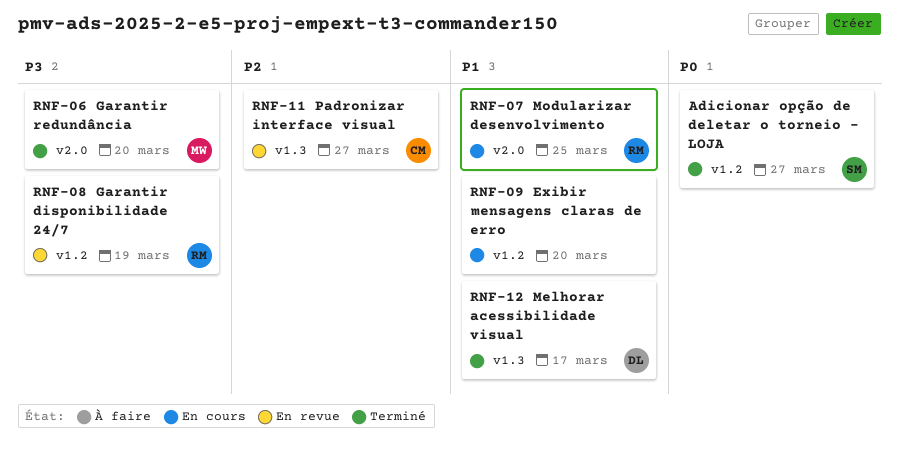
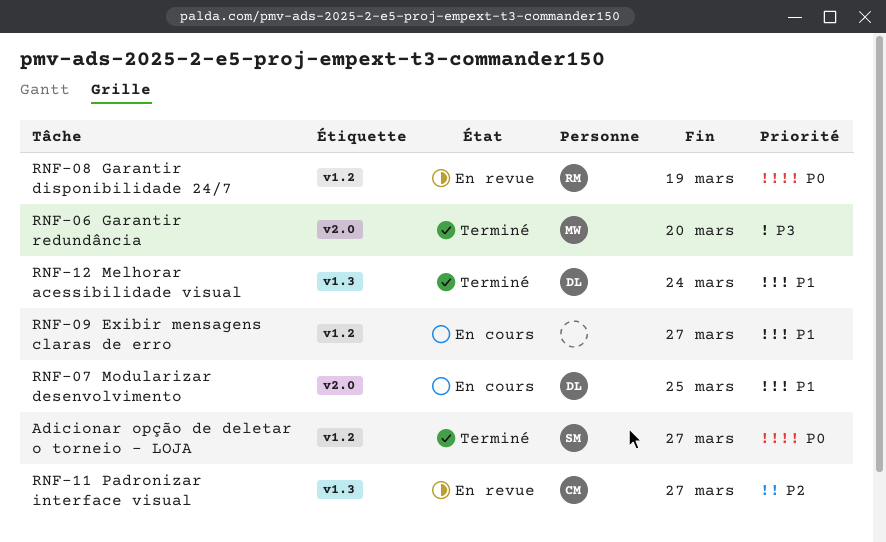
RNF-07 Modularizar desenvolvimento, owner: RM -> DL
RNF-08 Garantir disponibilidade 24/7, priority: P3 -> P0
RNF-09 Exibir mensagens claras de erro, due: Mar 20 -> Mar 27
RNF-12 Melhorar acessibilidade visual, due: Mar 17 -> Mar 24

